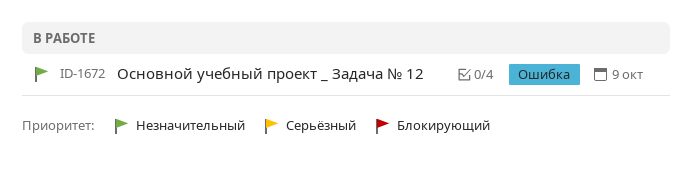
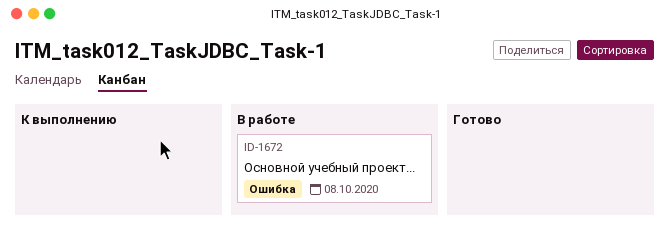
ID-1672, due: Oct 9 -> Oct 8

